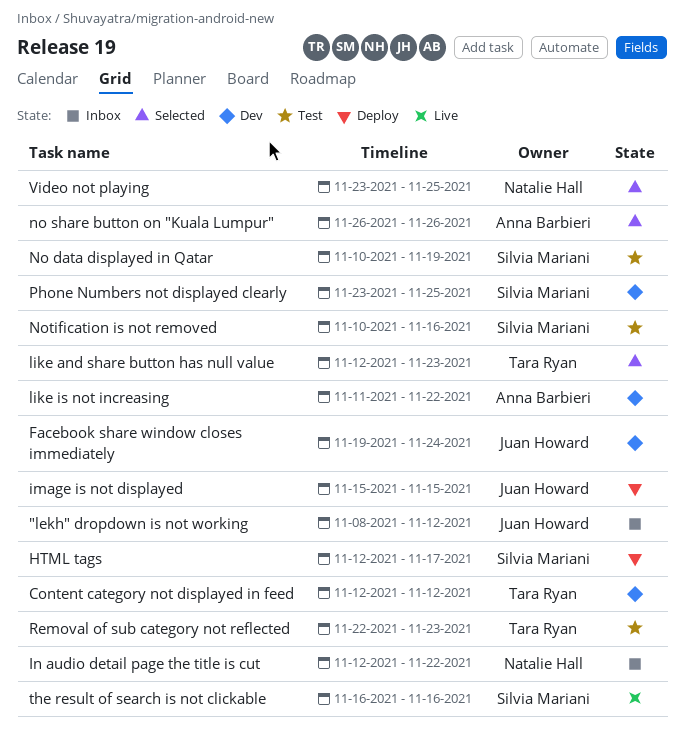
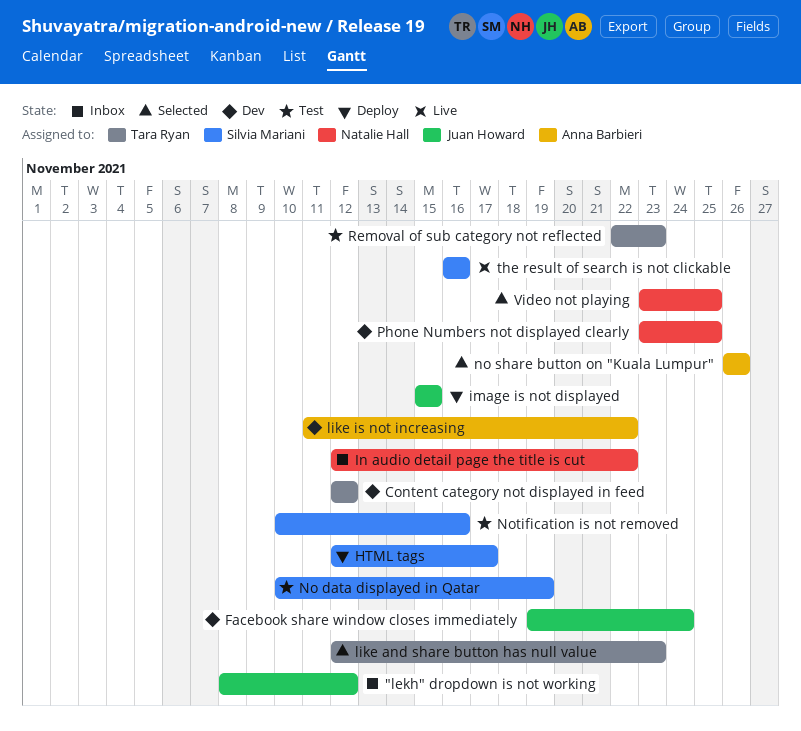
Phone Numbers not displayed clearly, owner: Silvia Mariani -> Natalie Hall

